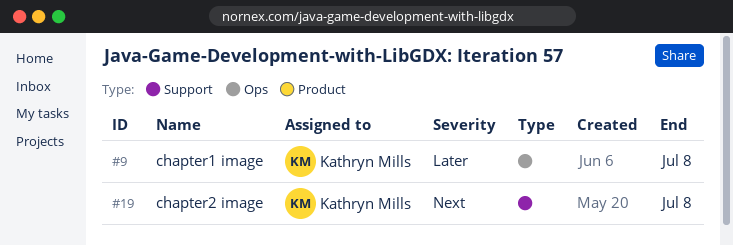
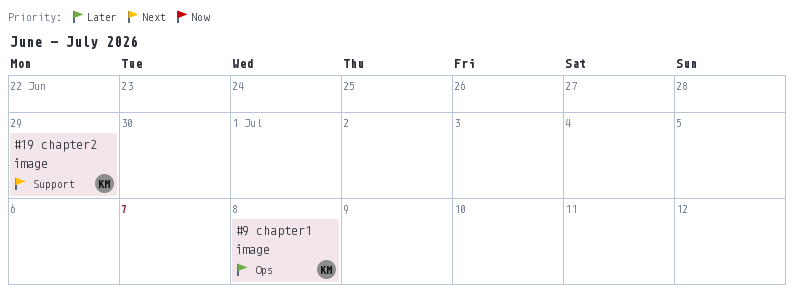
#19, due: Jul 8 -> Jun 29

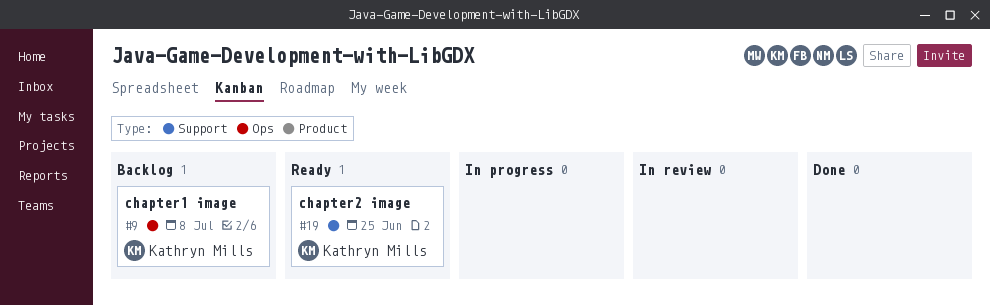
#19, due: Jun 29 -> Jun 25

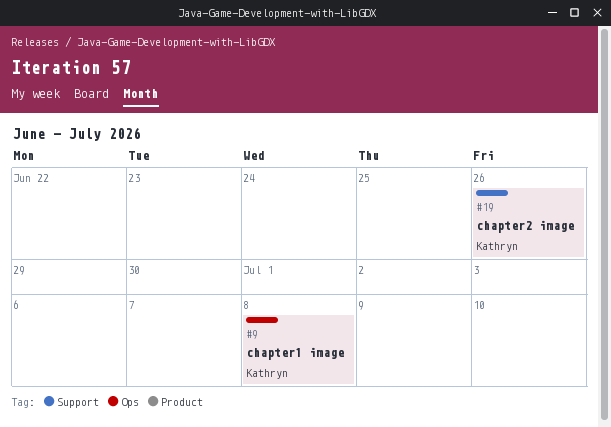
#19, due: Jun 25 -> Jun 26

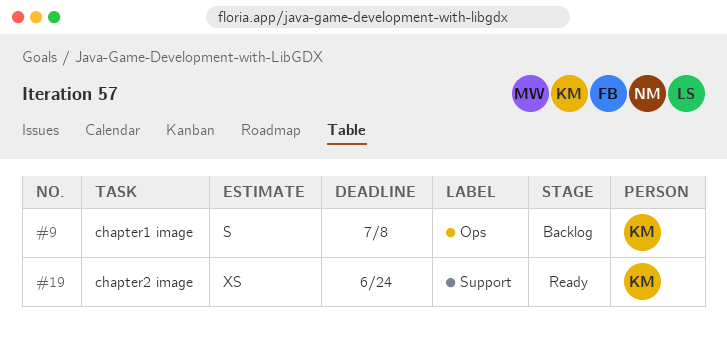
#19, due: Jun 26 -> Jun 24

